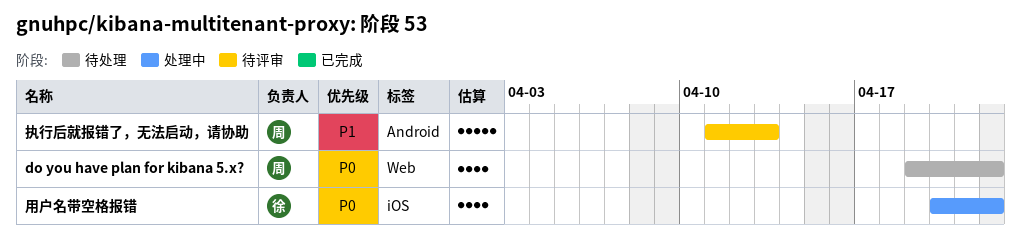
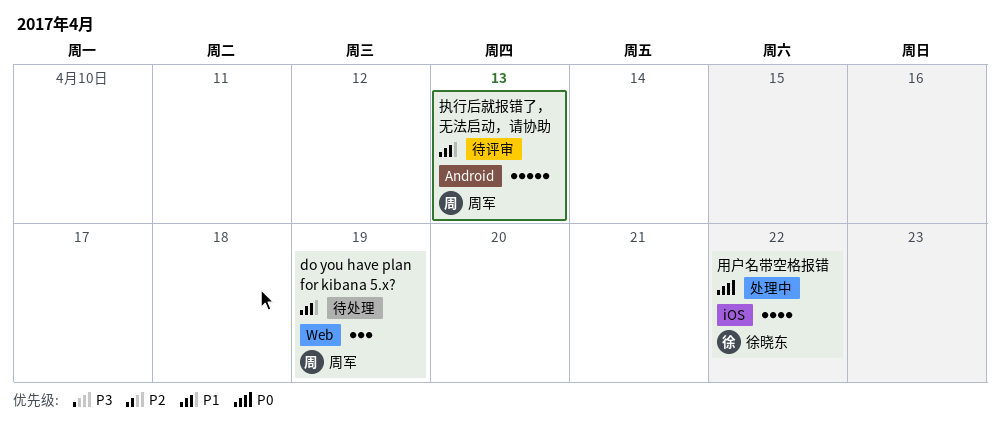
do you have plan for kibana 5.x?, priority: P0 -> P1
do you have plan for kibana 5.x?, estimate: 4 -> 3
do you have plan for kibana 5.x?, due: Apr 22 -> Apr 19

